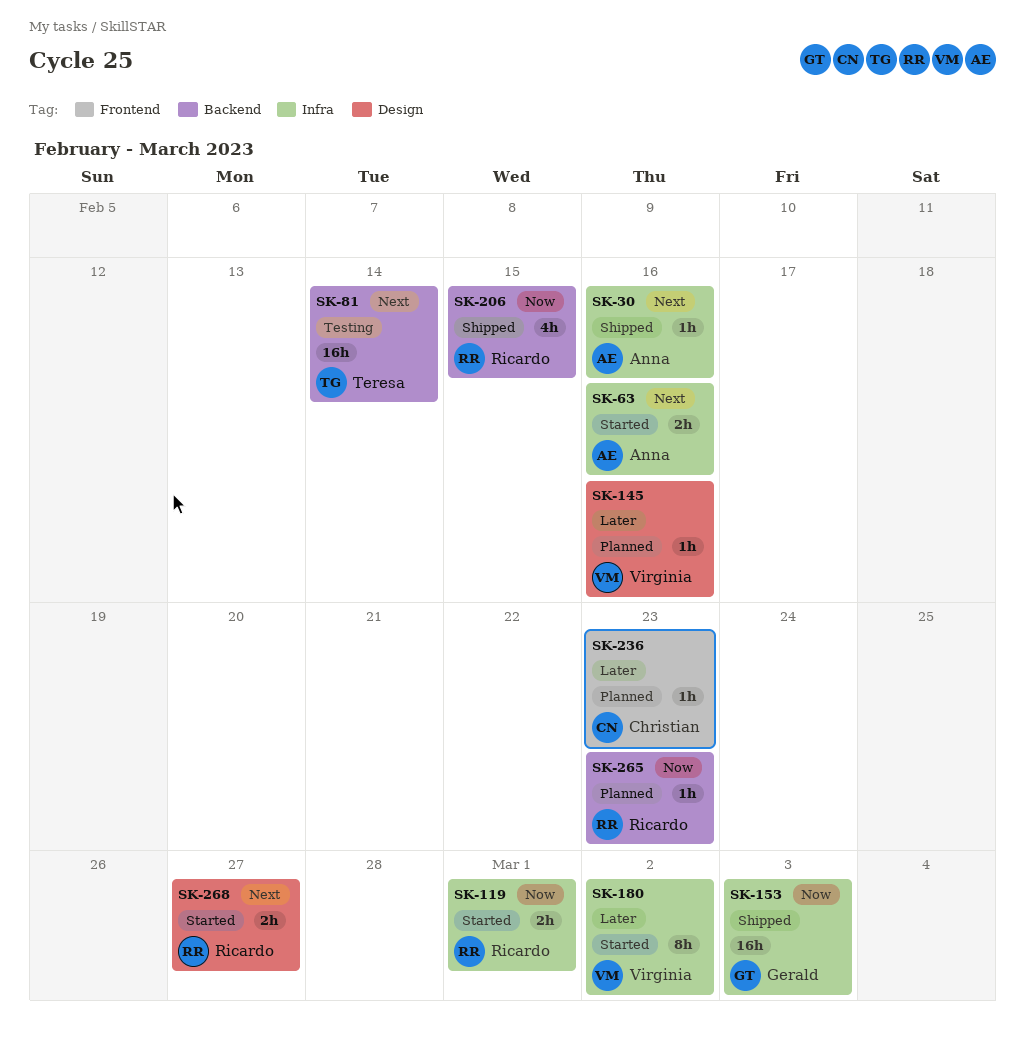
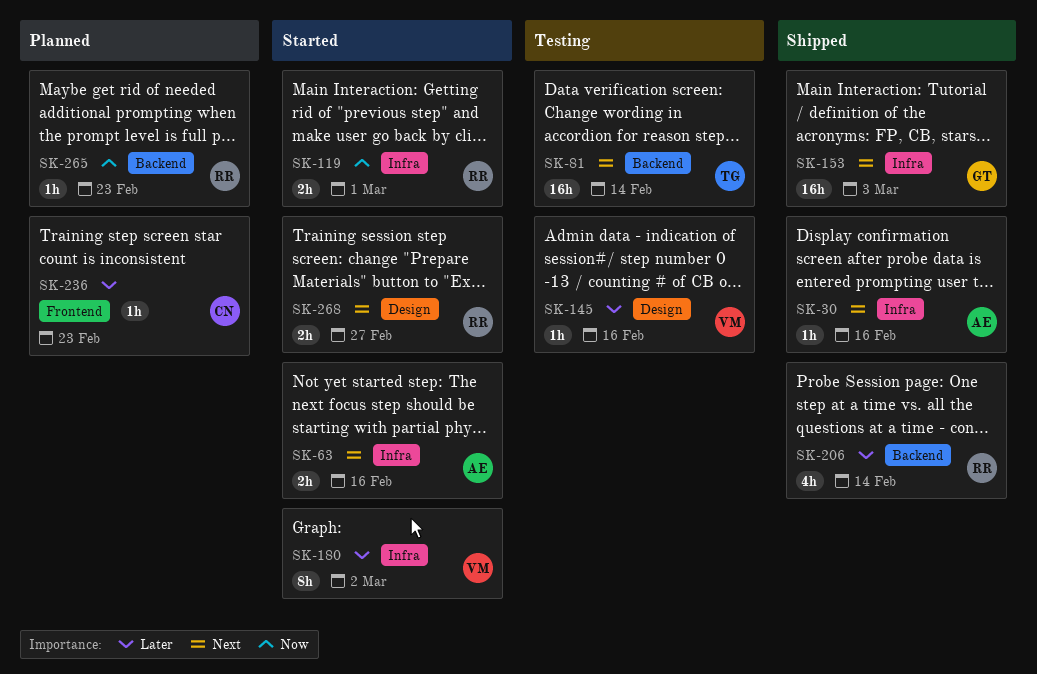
SK-145, status: Planned -> Testing
SK-153, priority: Now -> Next
SK-206, priority: Now -> Later
SK-206, due: Feb 15 -> Feb 14

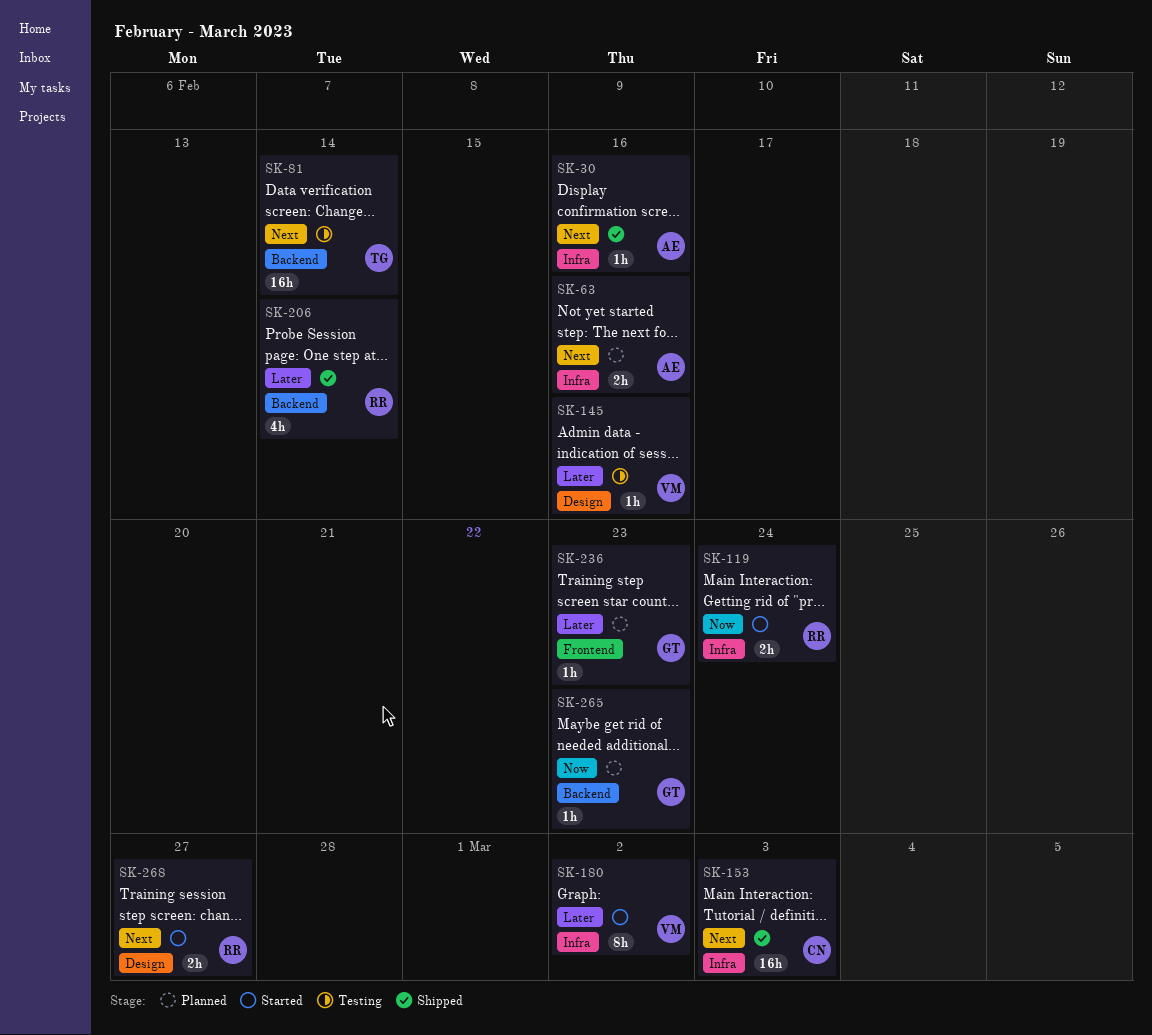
SK-63, status: Started -> Planned
SK-119, due: Mar 1 -> Feb 24
SK-153, owner: GT -> CN
SK-236, owner: CN -> GT
SK-265, owner: RR -> GT

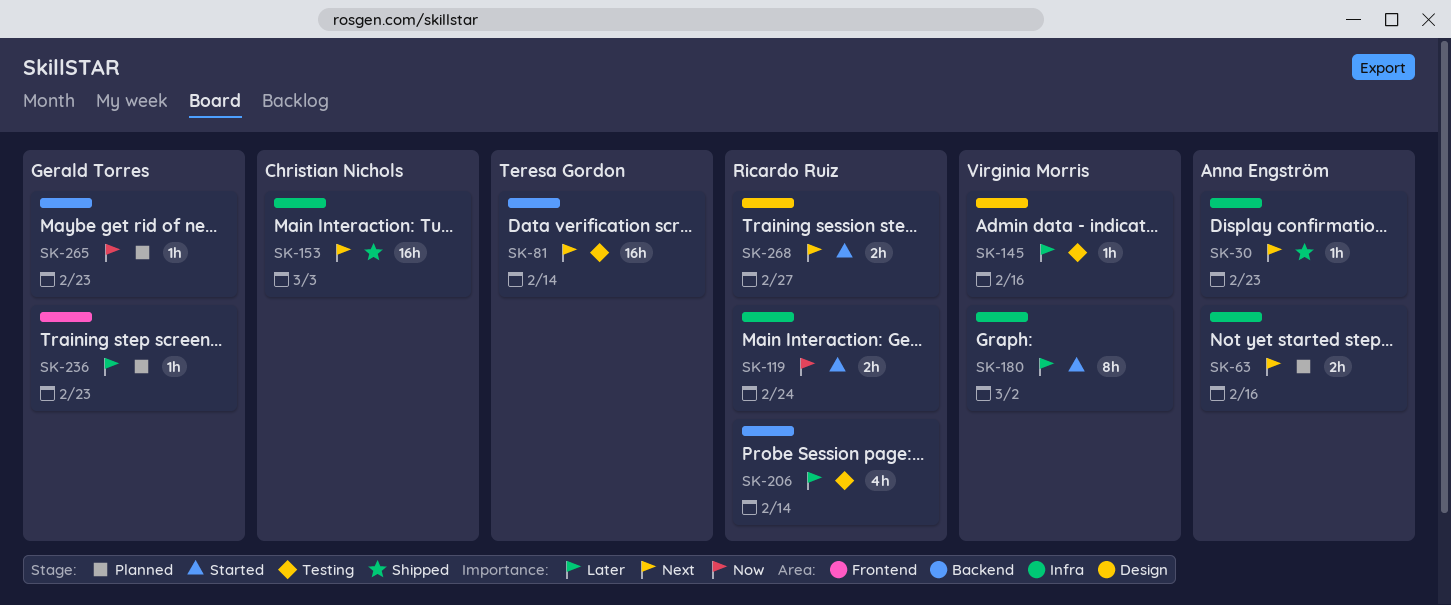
SK-30, due: Feb 16 -> Feb 23
SK-206, status: Shipped -> Testing

